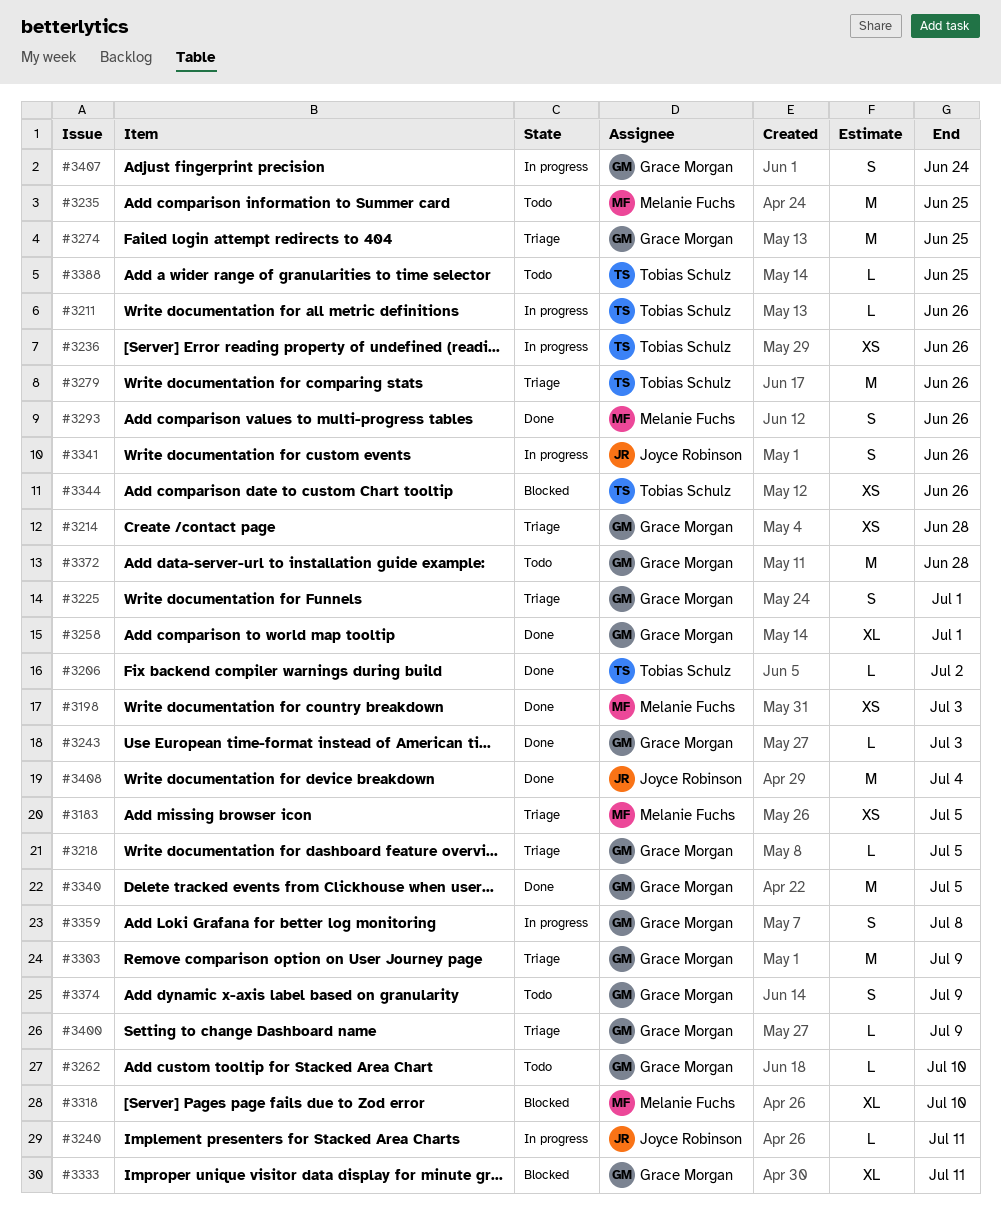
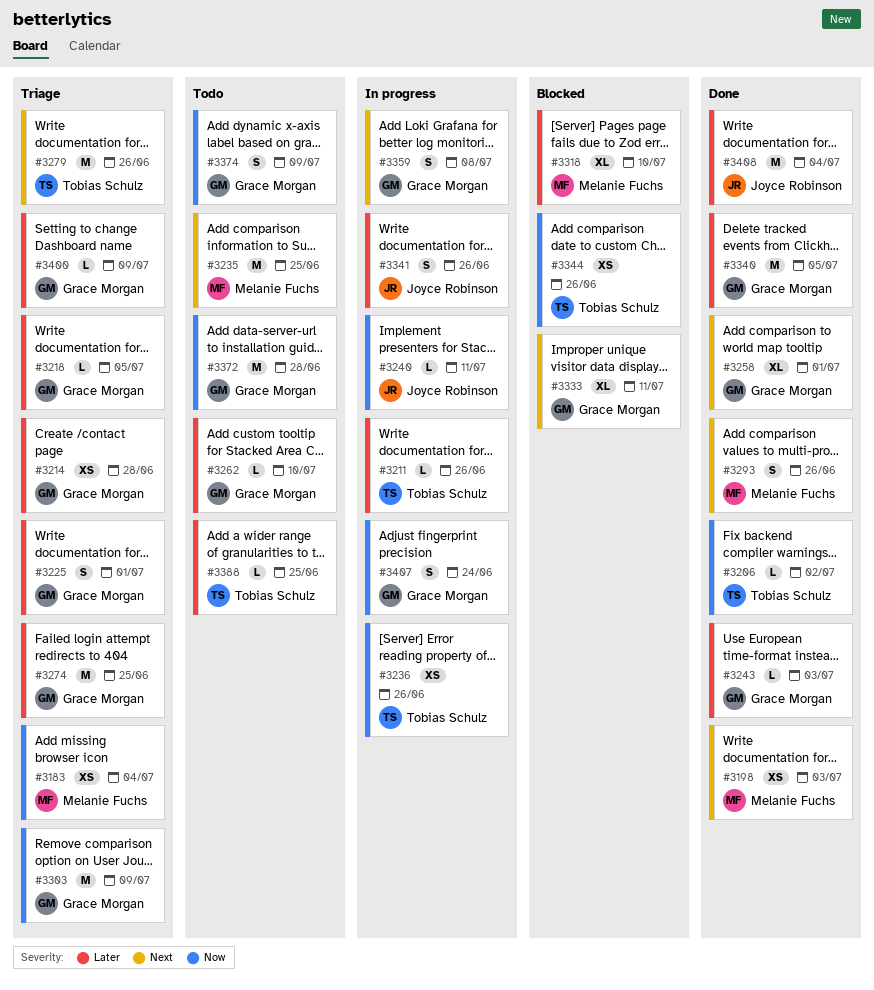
#3183, due: Jul 5 -> Jul 4

